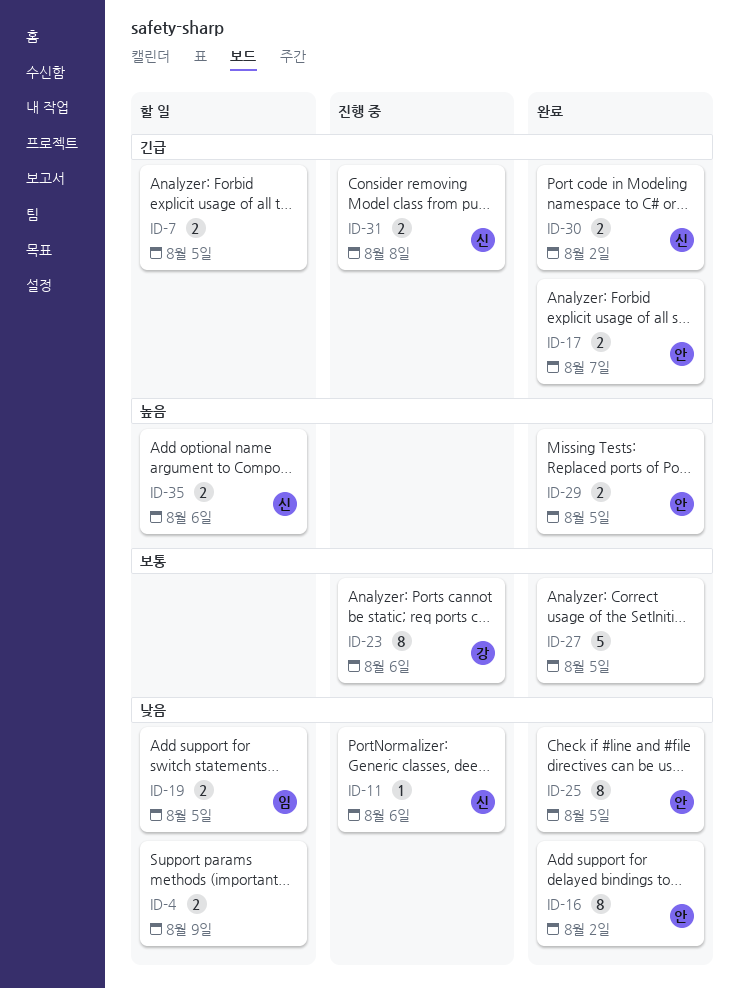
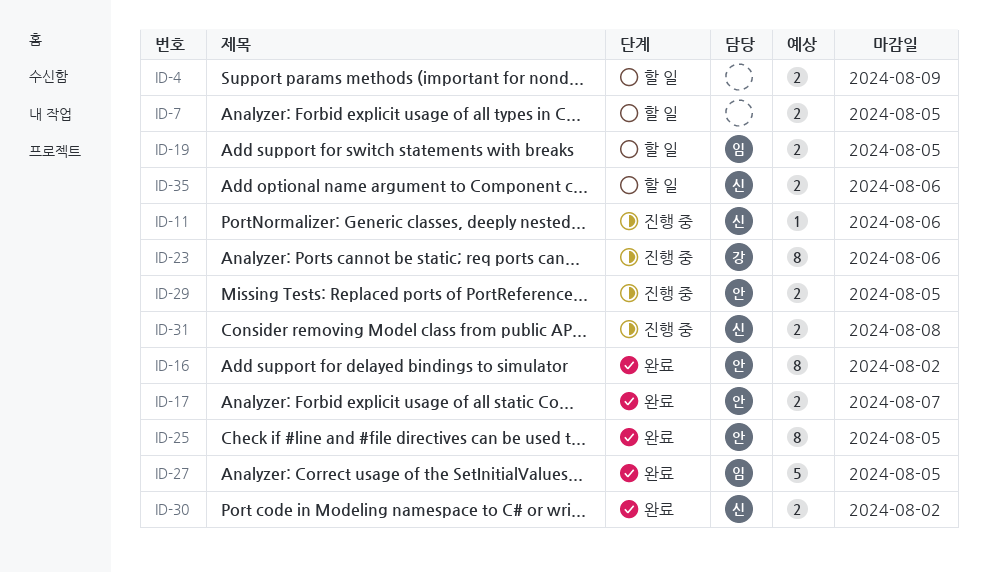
ID-27, owner: none -> 임
ID-29, status: 완료 -> 진행 중

